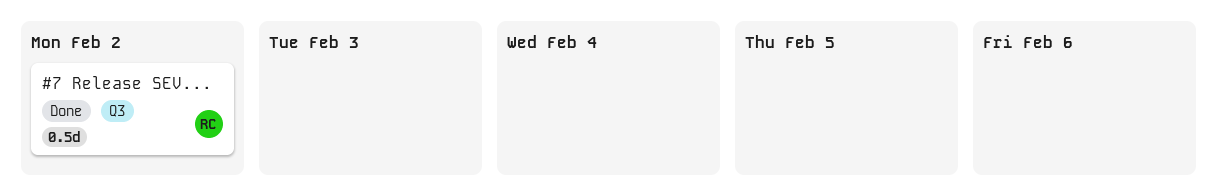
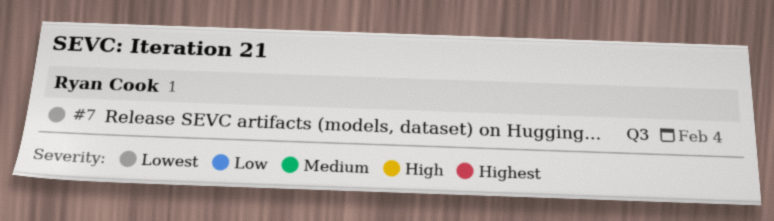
#7, due: Feb 2 -> Feb 4

